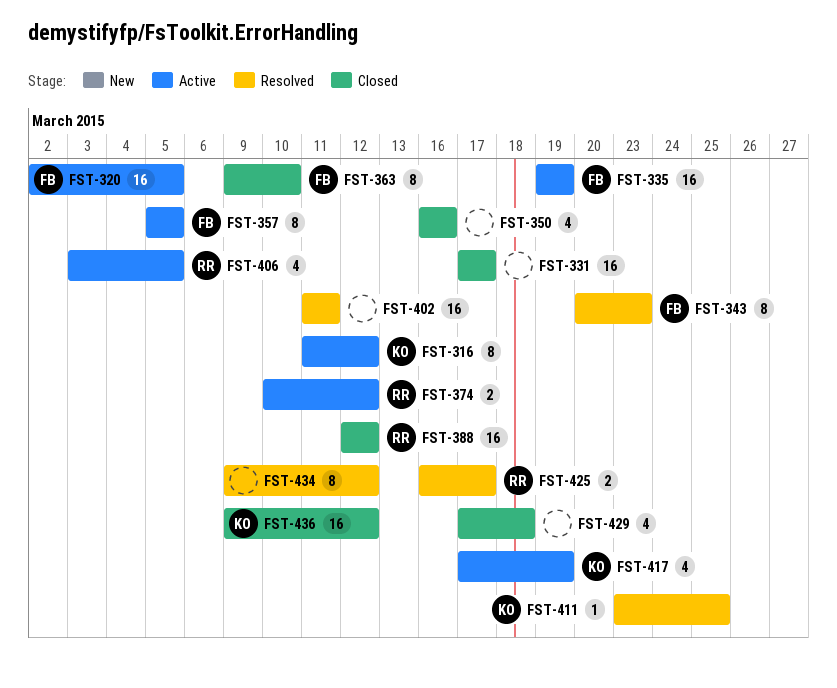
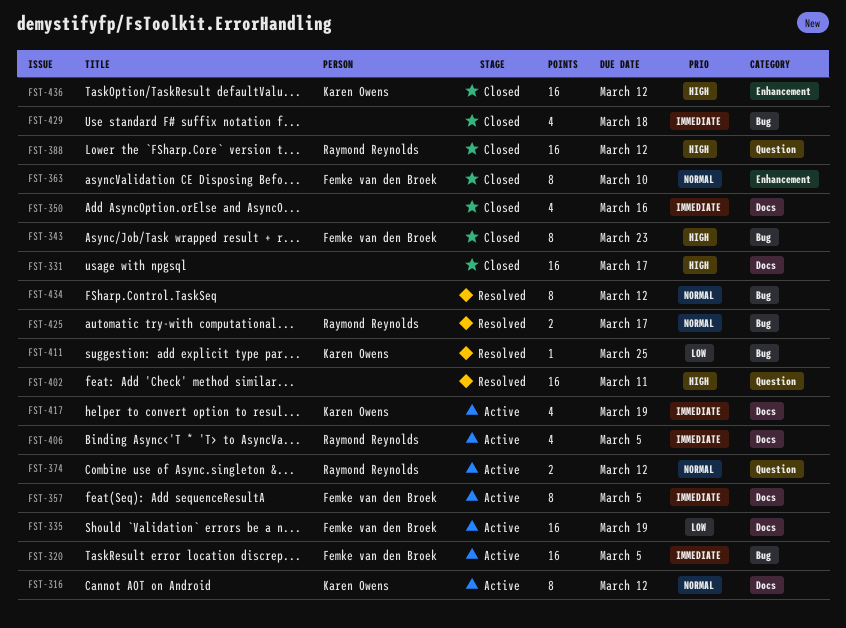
FST-343, status: Resolved -> Closed

